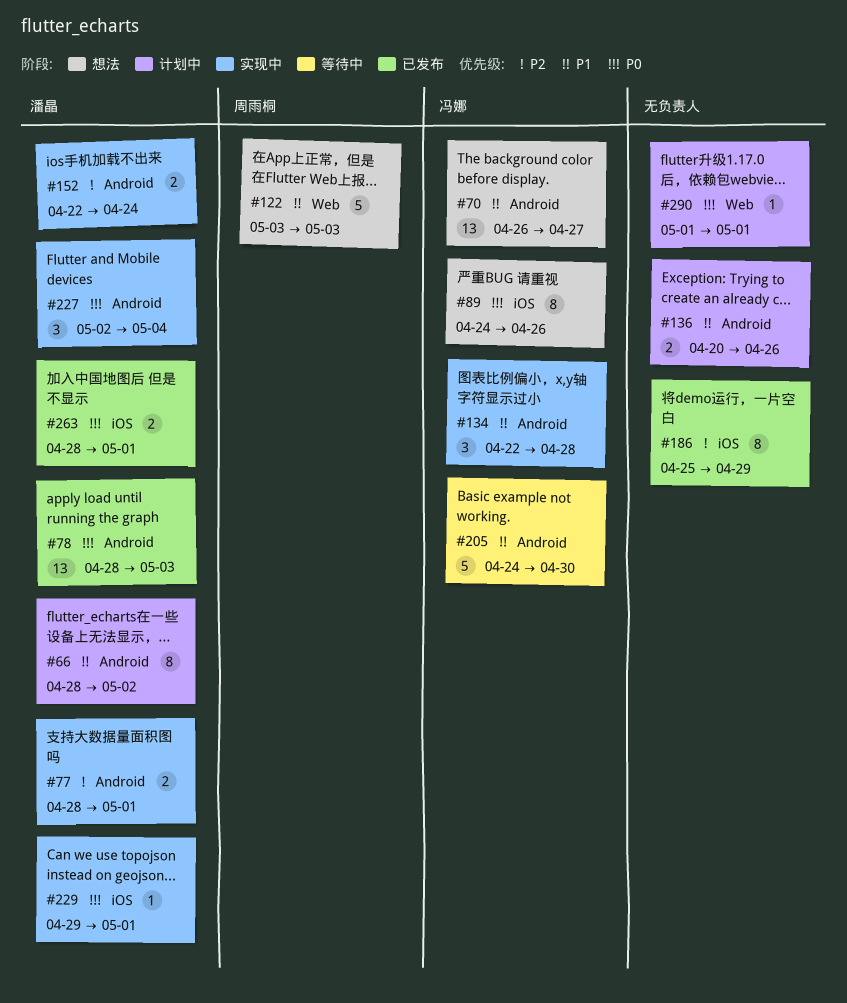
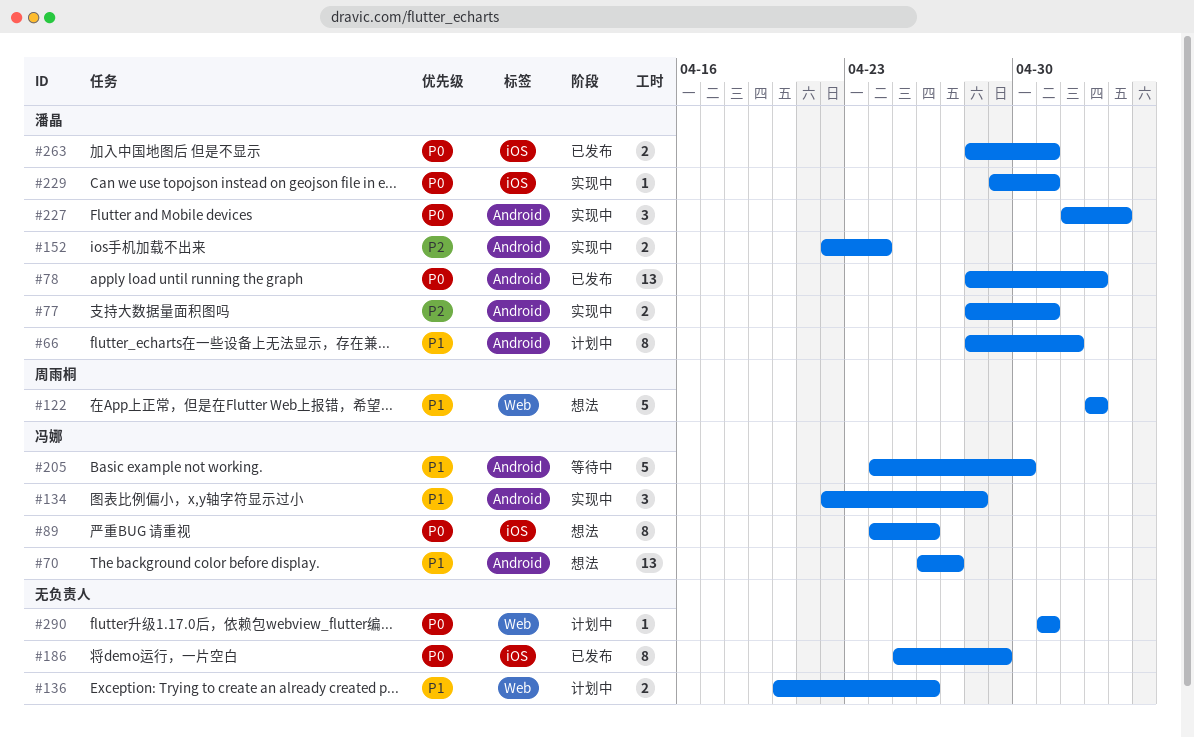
#136, label: Android -> Web
#186, priority: P2 -> P0

